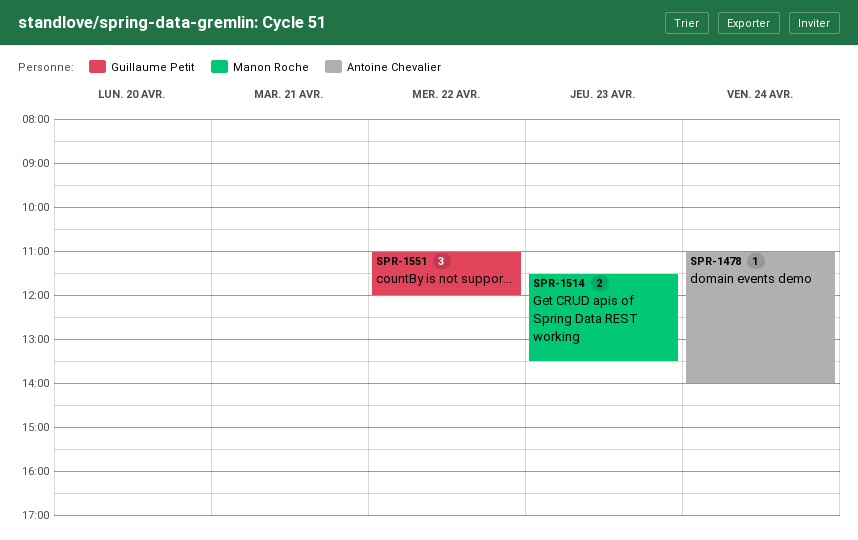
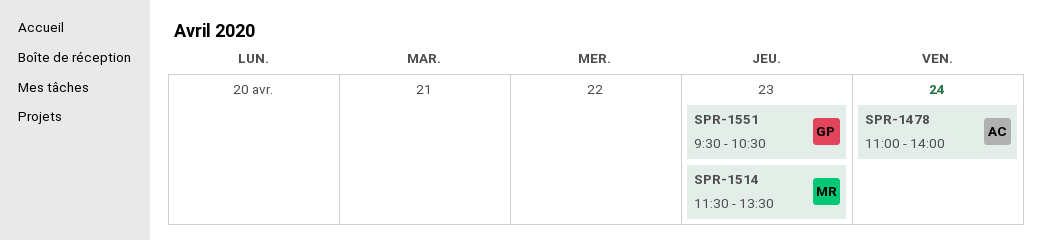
SPR-1551, day: Apr 22 -> Apr 23
SPR-1551, begins: 11:00 -> 09:30
SPR-1551, ends: 12:00 -> 10:30

